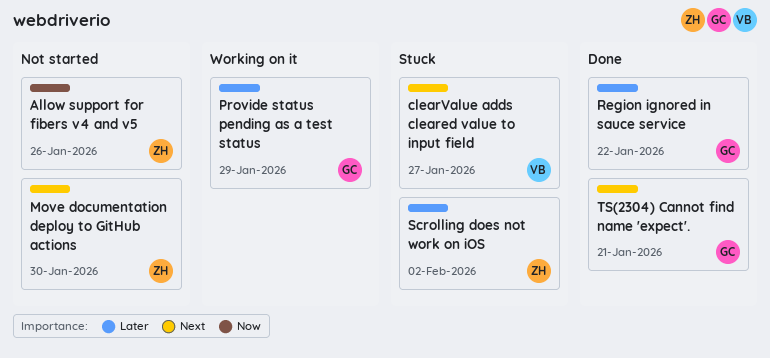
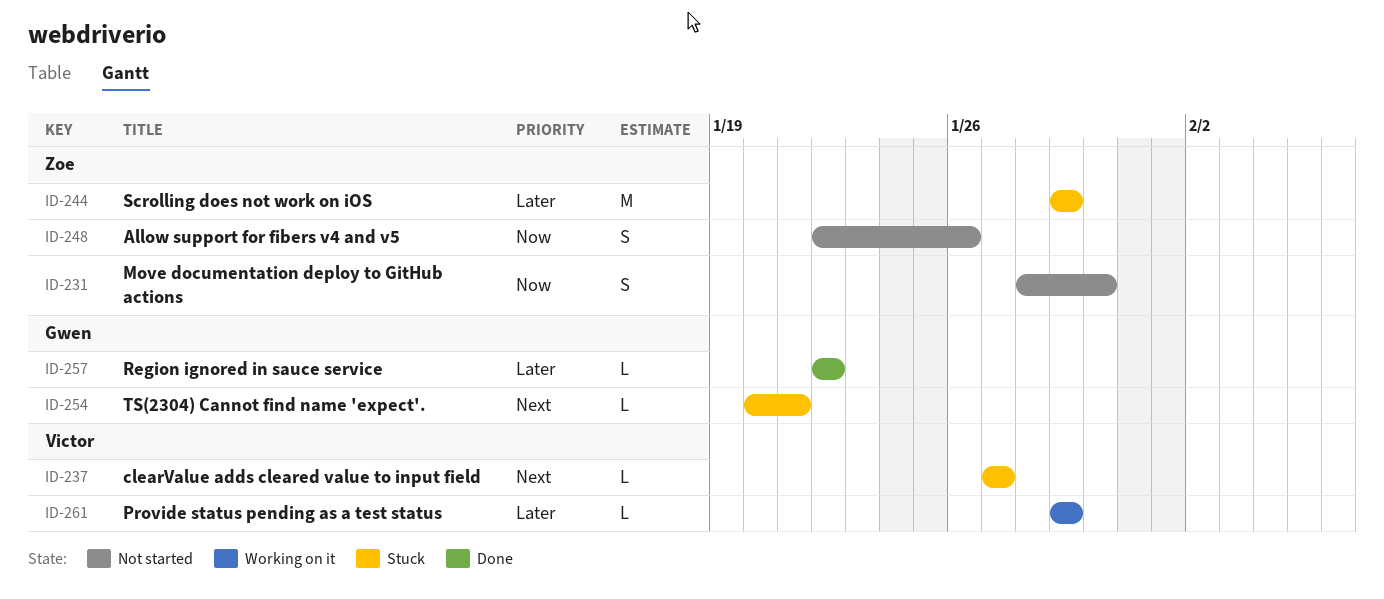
Move documentation deploy to GitHub actions, priority: Next -> Now
Provide status pending as a test status, owner: Gwen -> Victor
Scrolling does not work on iOS, due: Feb 2 -> Jan 29
TS(2304) Cannot find name 'expect'., status: Done -> Stuck

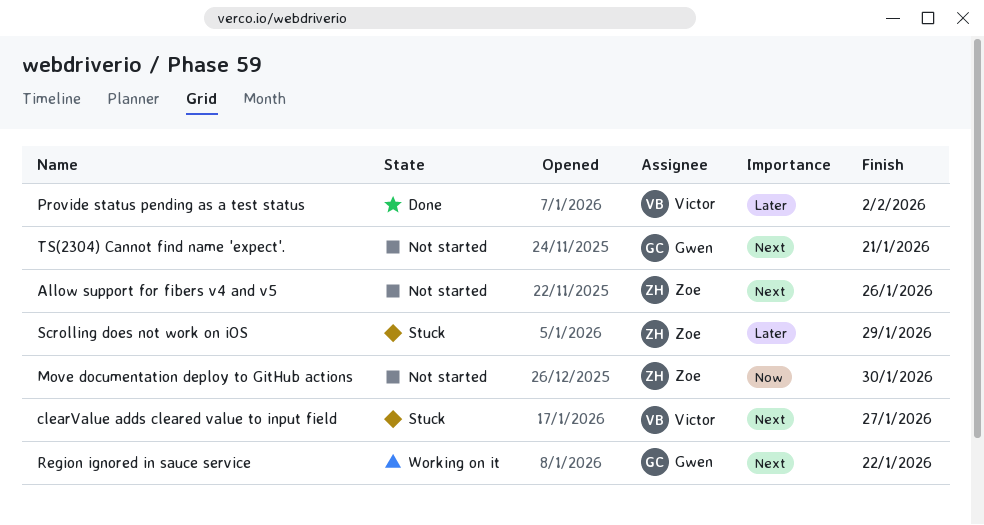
Allow support for fibers v4 and v5, priority: Now -> Next
Provide status pending as a test status, status: Working on it -> Done
Provide status pending as a test status, due: Jan 29 -> Feb 2
Region ignored in sauce service, status: Done -> Working on it
Region ignored in sauce service, priority: Later -> Next
TS(2304) Cannot find name 'expect'., status: Stuck -> Not started

